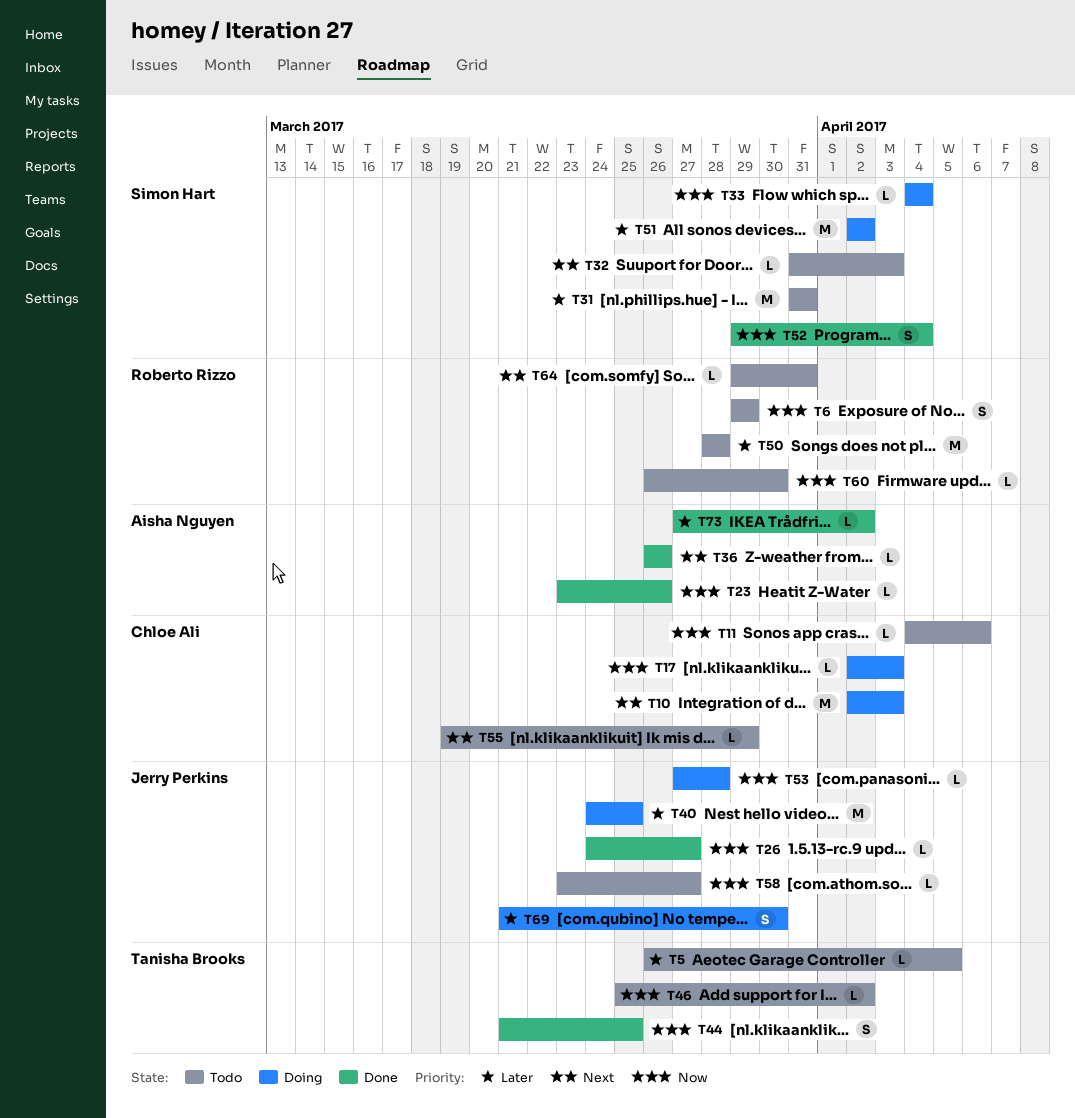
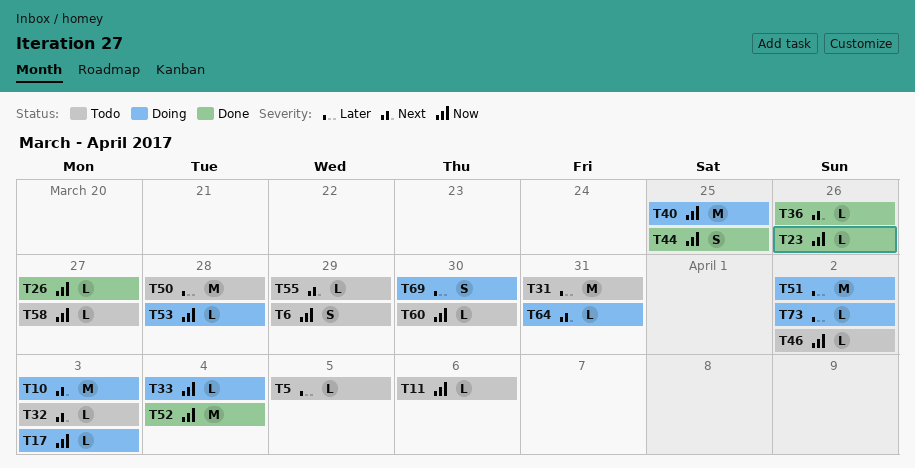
T40, priority: Later -> Now
T52, estimate: S -> M
T64, status: Todo -> Doing
T73, status: Done -> Doing

